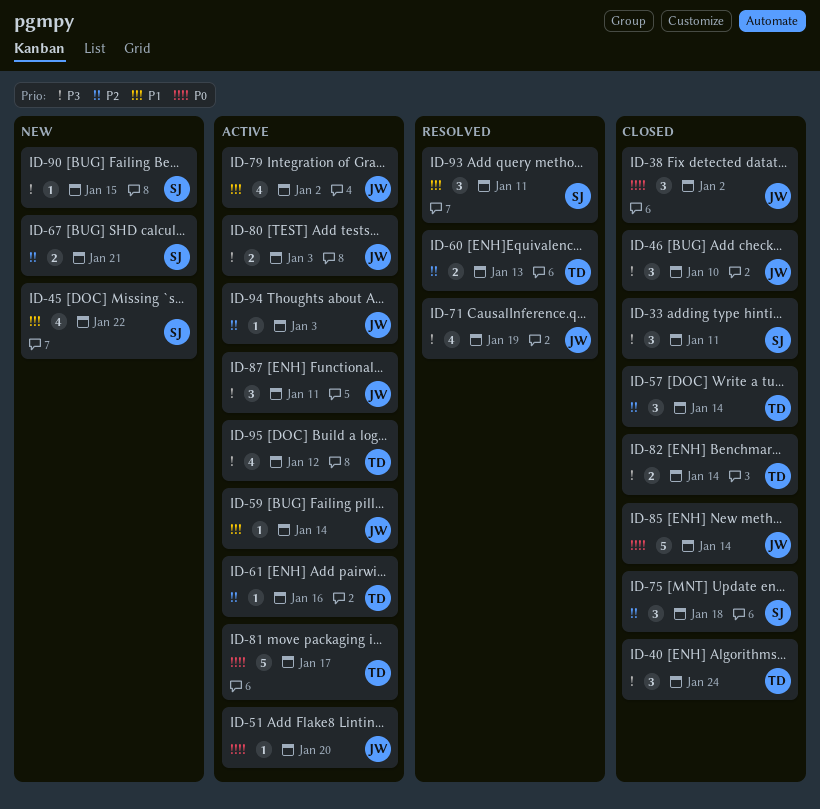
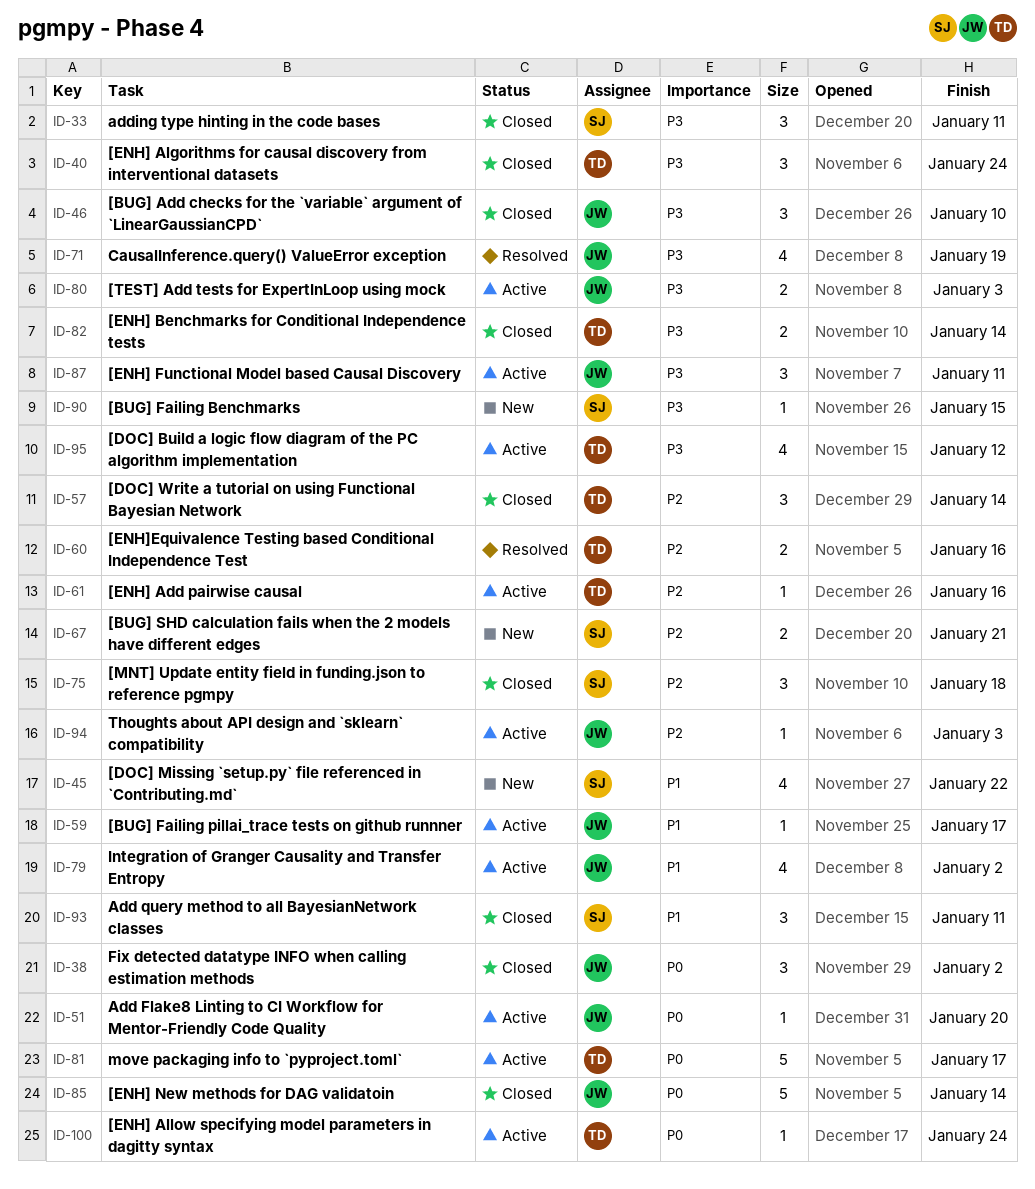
ID-59, due: Jan 14 -> Jan 17
ID-60, due: Jan 13 -> Jan 16
ID-93, status: Resolved -> Closed
ID-100: none -> present

